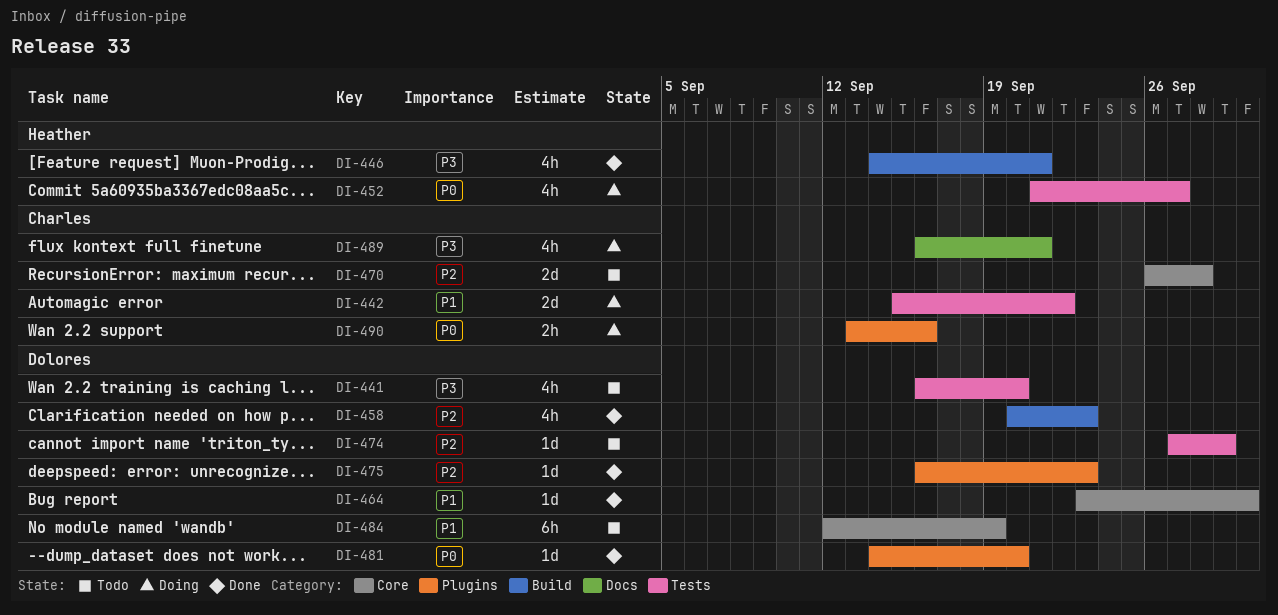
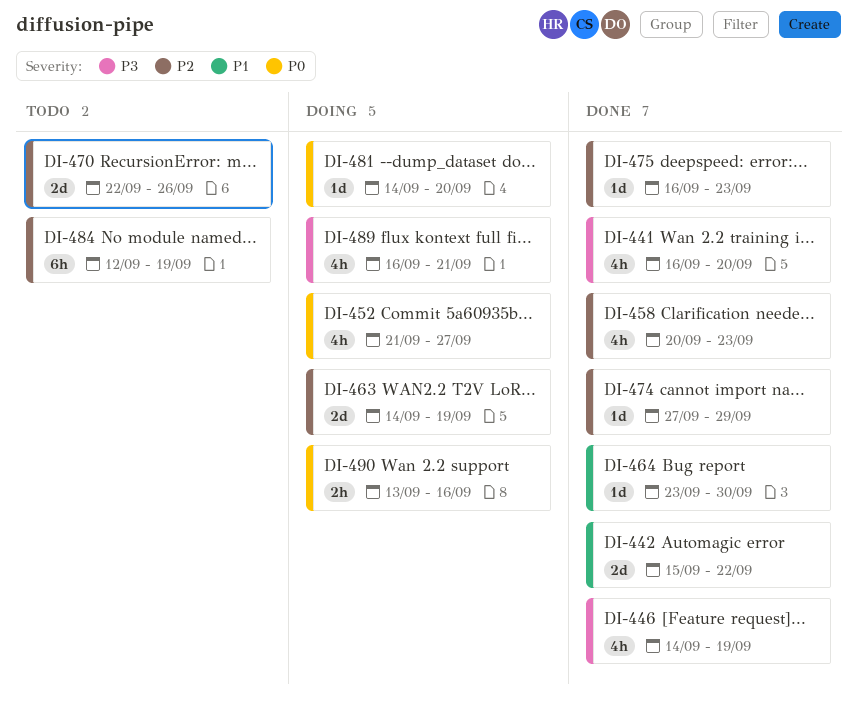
DI-441, status: Todo -> Done
DI-442, status: Doing -> Done
DI-446, due: Sep 21 -> Sep 19
DI-463: none -> present
DI-470, start: Sep 26 -> Sep 22
DI-470, due: Sep 28 -> Sep 26
DI-474, status: Todo -> Done
DI-481, status: Done -> Doing
DI-484, priority: P1 -> P2

